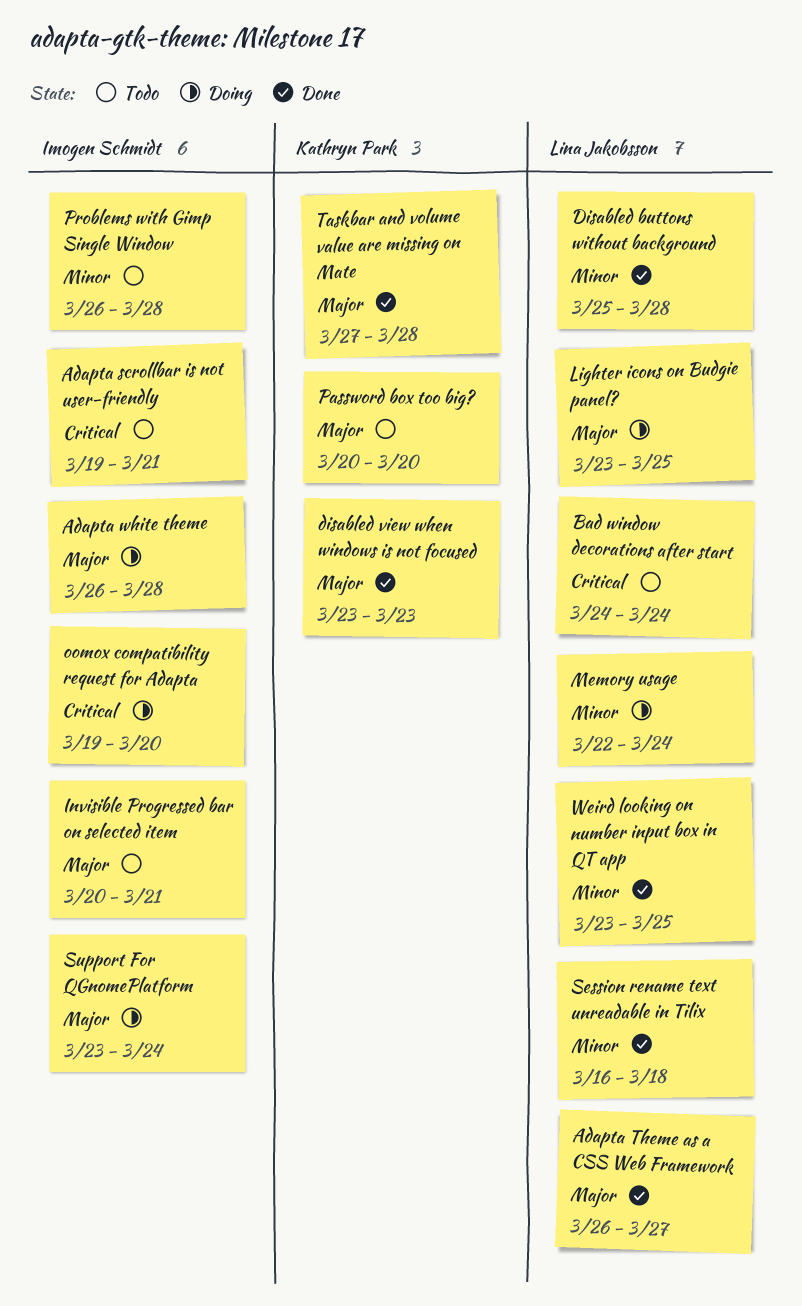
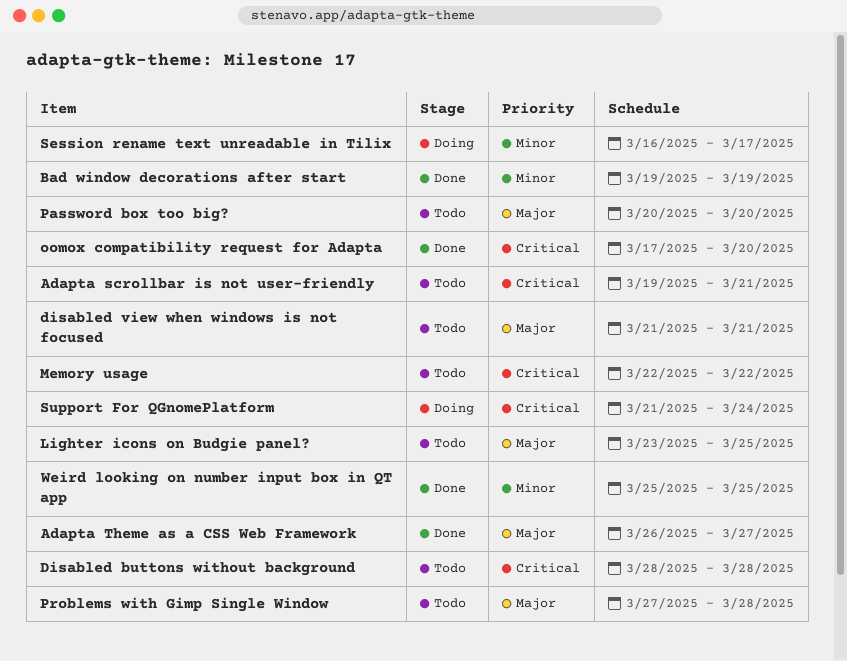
Adapta white theme: present -> none
Bad window decorations after start, status: Todo -> Done
Bad window decorations after start, priority: Critical -> Minor
Bad window decorations after start, start: Mar 24 -> Mar 19
Bad window decorations after start, due: Mar 24 -> Mar 19
Disabled buttons without background, status: Done -> Todo
Disabled buttons without background, priority: Minor -> Critical
Disabled buttons without background, start: Mar 25 -> Mar 28
disabled view when windows is not focused, status: Done -> Todo
disabled view when windows is not focused, start: Mar 23 -> Mar 21
disabled view when windows is not focused, due: Mar 23 -> Mar 21
Invisible Progressed bar on selected item: present -> none
Lighter icons on Budgie panel?, status: Doing -> Todo
Memory usage, status: Doing -> Todo
Memory usage, priority: Minor -> Critical
Memory usage, due: Mar 24 -> Mar 22
oomox compatibility request for Adapta, status: Doing -> Done
oomox compatibility request for Adapta, start: Mar 19 -> Mar 17
Problems with Gimp Single Window, priority: Minor -> Major
Problems with Gimp Single Window, start: Mar 26 -> Mar 27
Session rename text unreadable in Tilix, status: Done -> Doing
Session rename text unreadable in Tilix, due: Mar 18 -> Mar 17
Support For QGnomePlatform, priority: Major -> Critical
Support For QGnomePlatform, start: Mar 23 -> Mar 21
Taskbar and volume value are missing on Mate: present -> none
Weird looking on number input box in QT app, start: Mar 23 -> Mar 25

